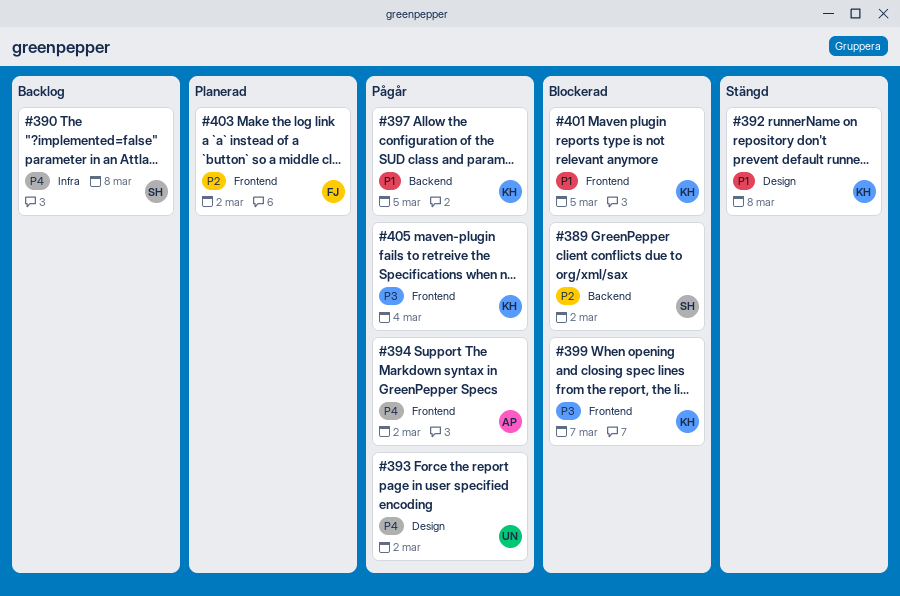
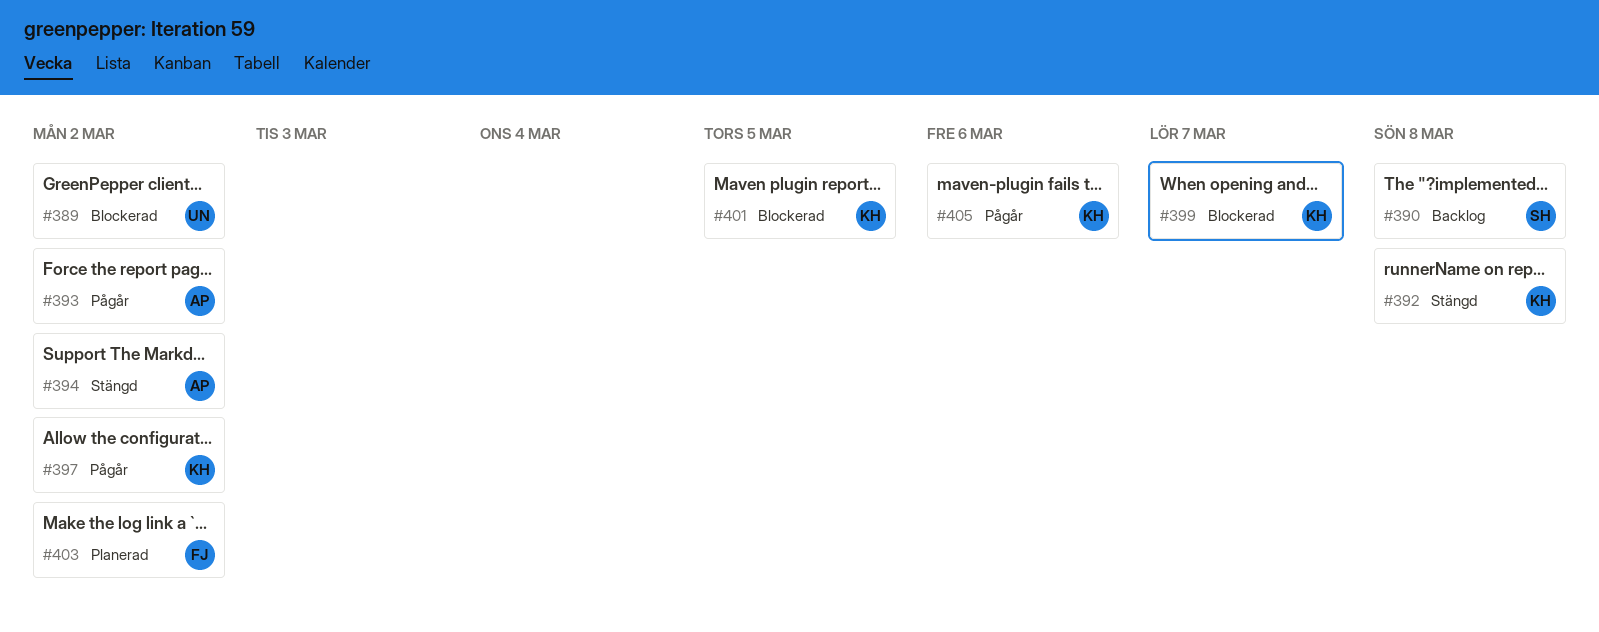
#389, owner: SH -> UN
#393, owner: UN -> AP
#394, status: Pågår -> Stängd
#397, due: Mar 5 -> Mar 2
#405, due: Mar 4 -> Mar 6

